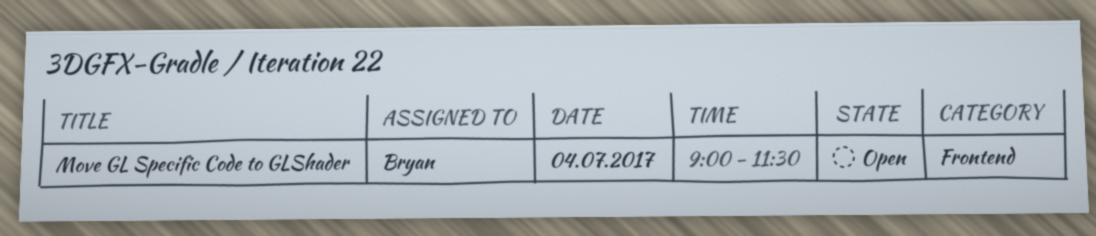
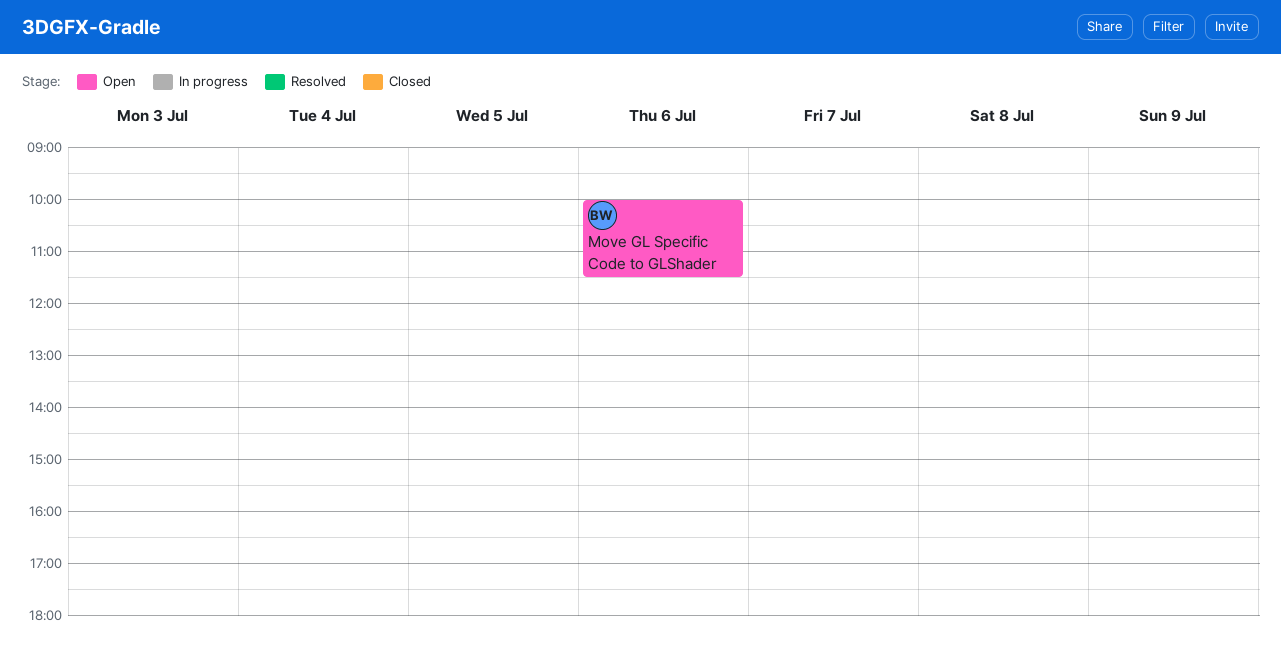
Move GL Specific Code to GLShader, day: Jul 4 -> Jul 6
Move GL Specific Code to GLShader, begins: 09:00 -> 10:00

